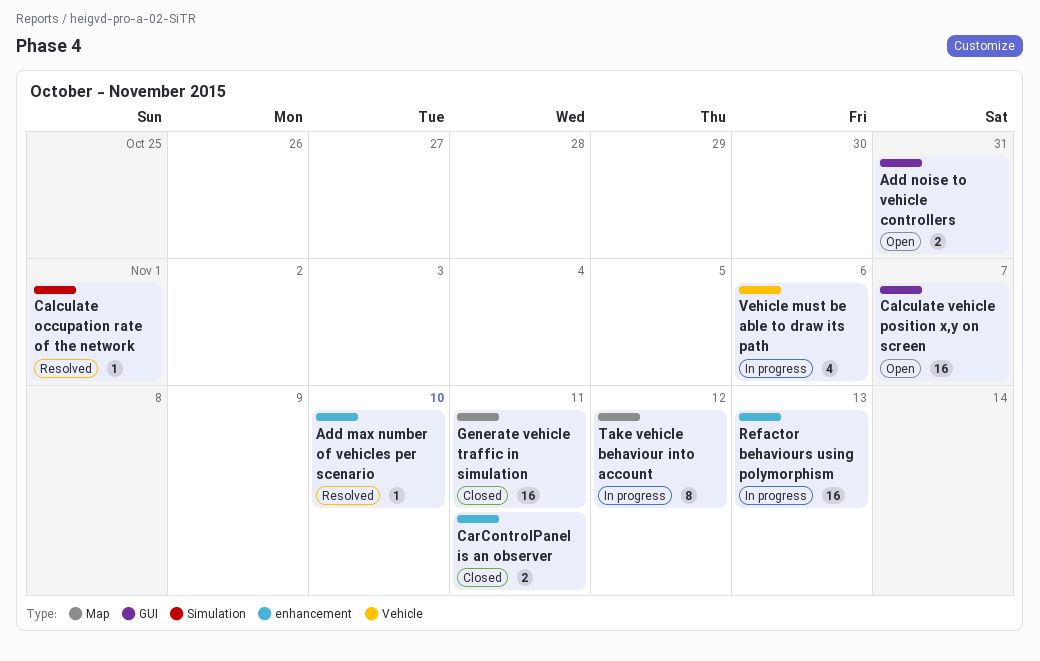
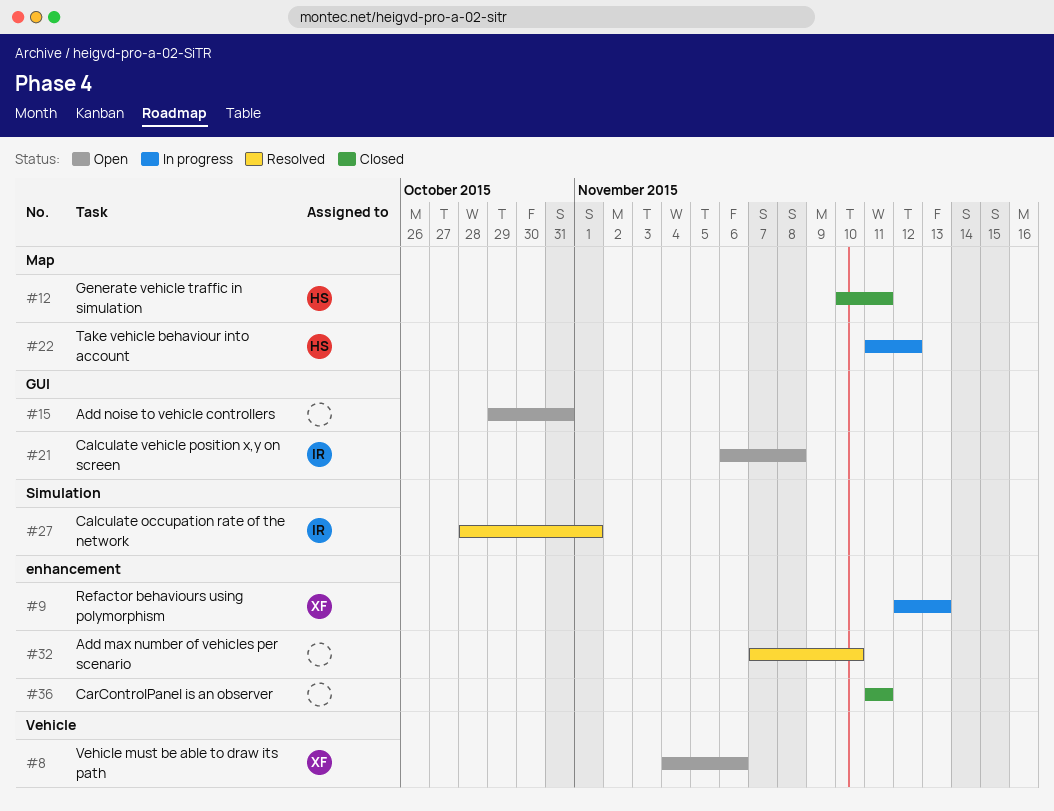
Calculate vehicle position x,y on screen, due: Nov 7 -> Nov 8
Vehicle must be able to draw its path, status: In progress -> Open

